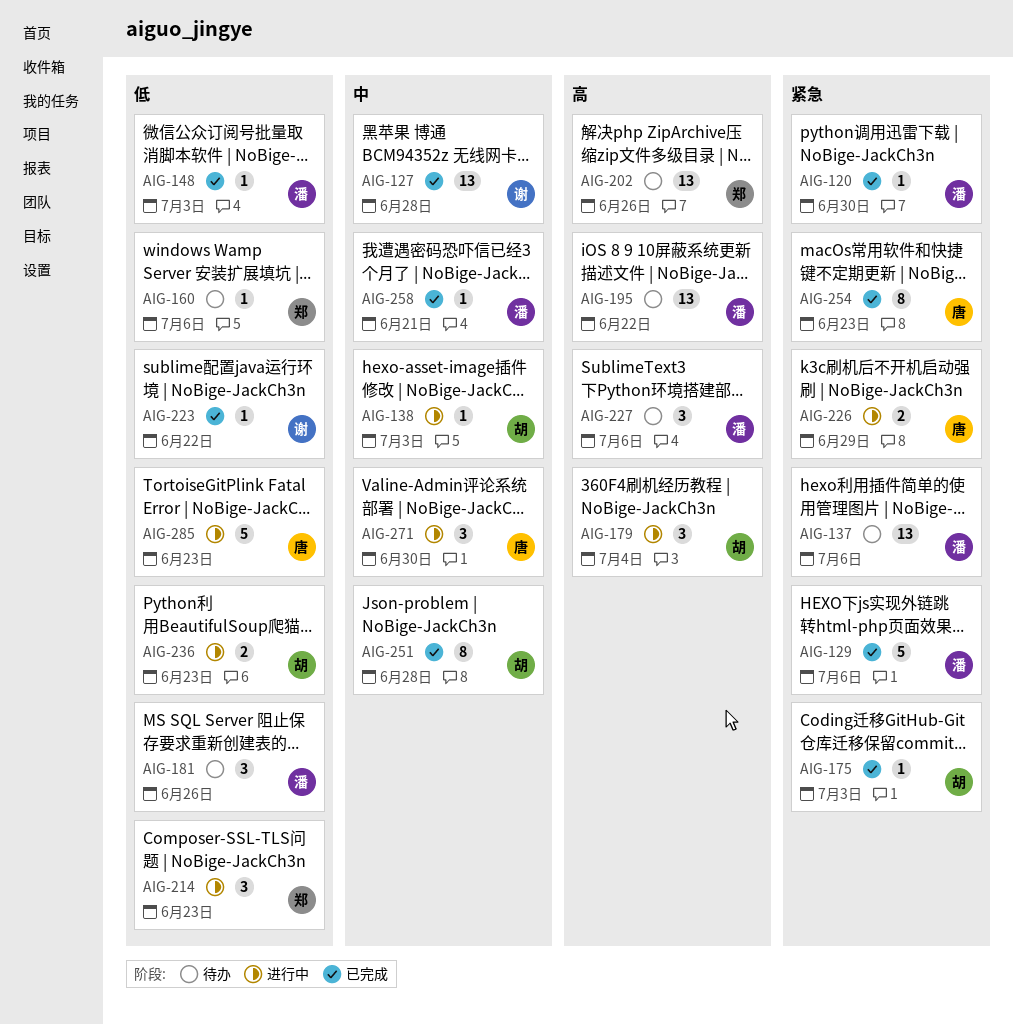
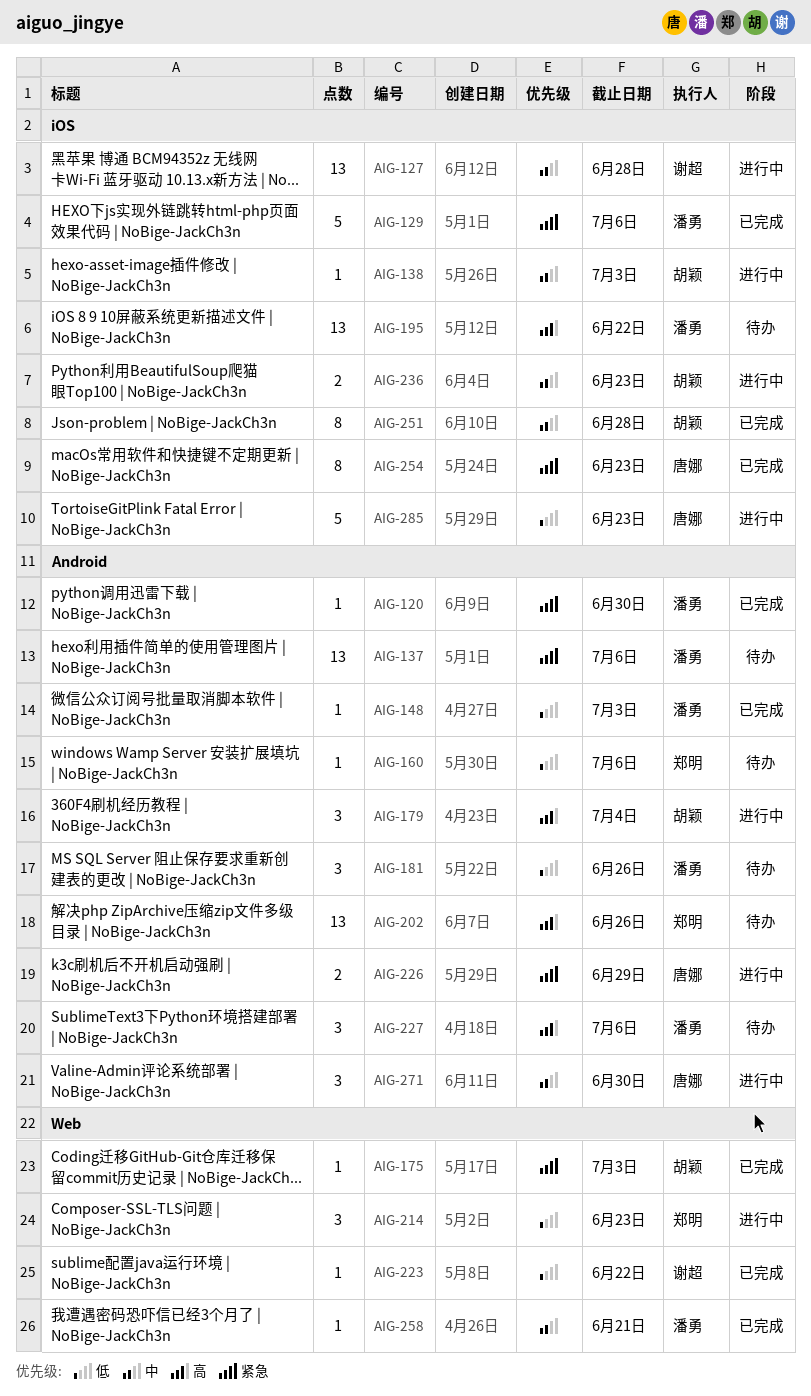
AIG-127, status: 已完成 -> 进行中
AIG-236, priority: 低 -> 中

